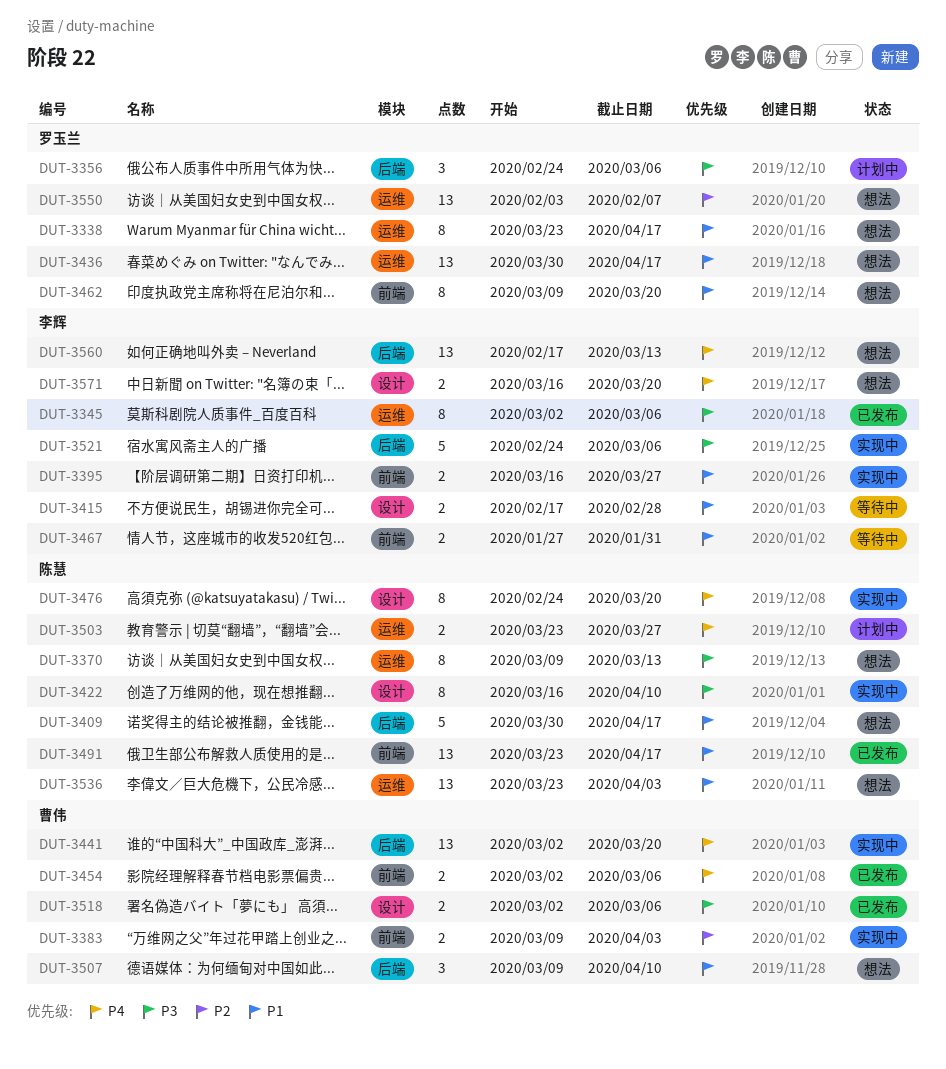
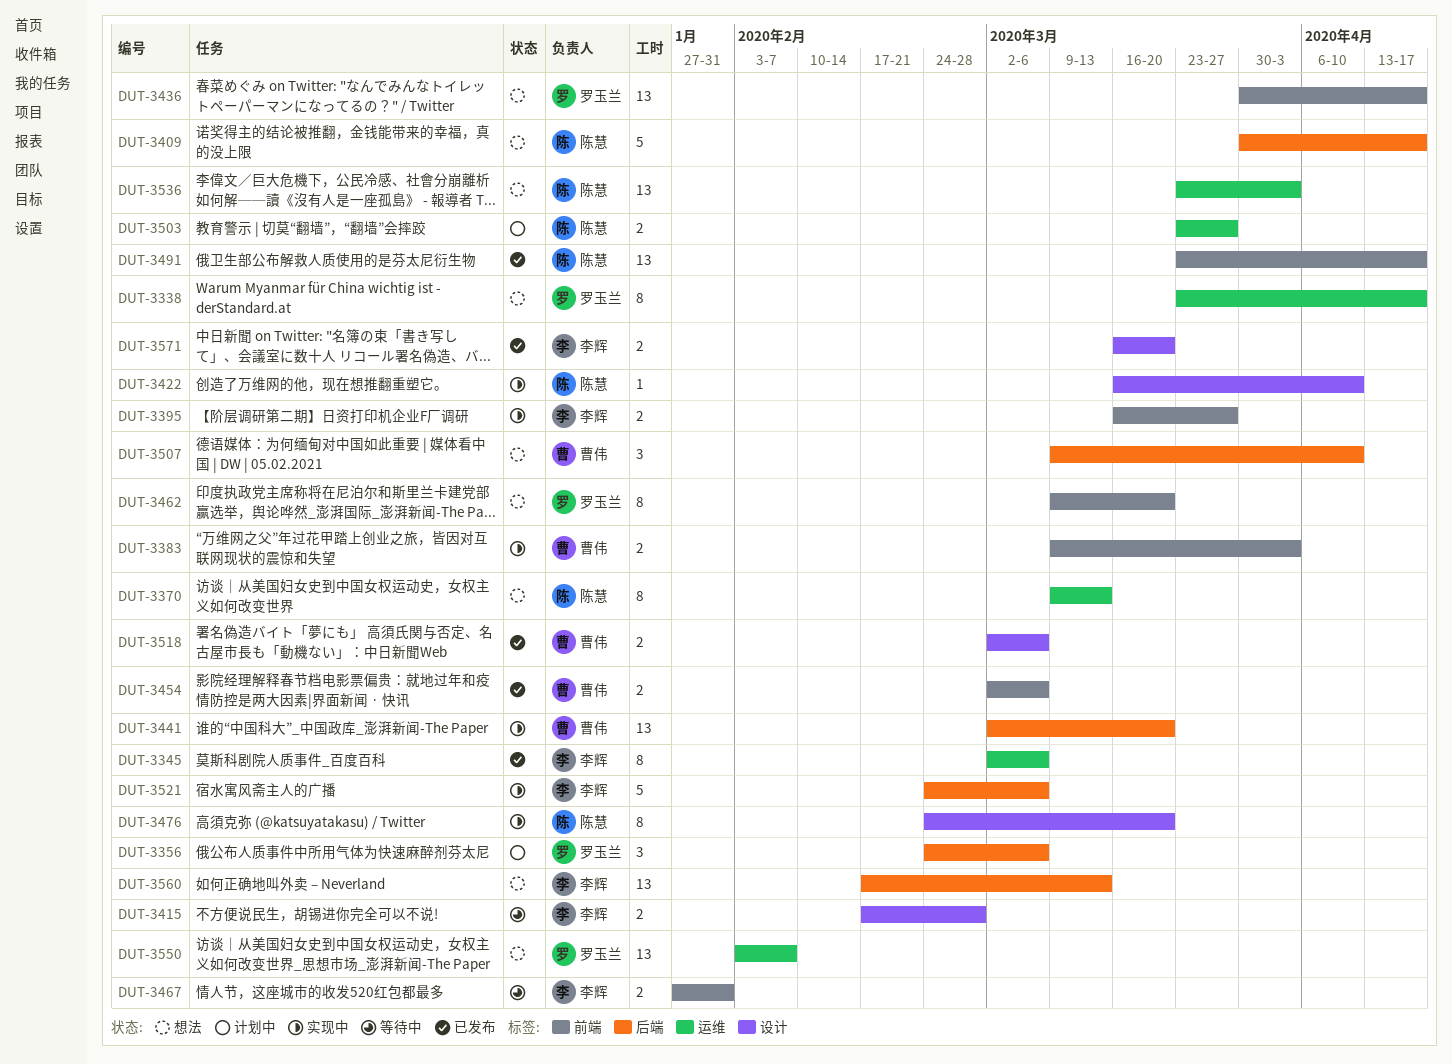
DUT-3422, estimate: 8 -> 1
DUT-3436, label: 运维 -> 前端
DUT-3571, status: 想法 -> 已发布

